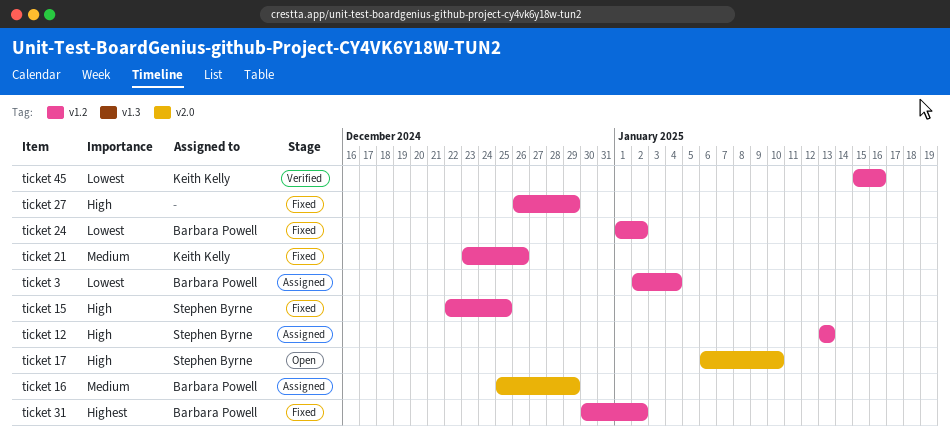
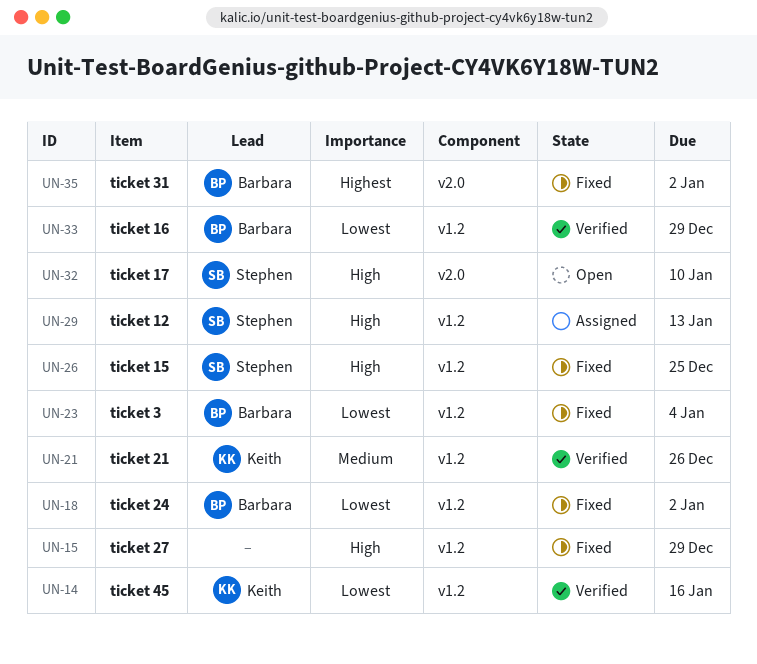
ticket 16, status: Assigned -> Verified
ticket 16, priority: Medium -> Lowest
ticket 16, label: v2.0 -> v1.2
ticket 21, status: Fixed -> Verified
ticket 3, status: Assigned -> Fixed
ticket 31, label: v1.2 -> v2.0

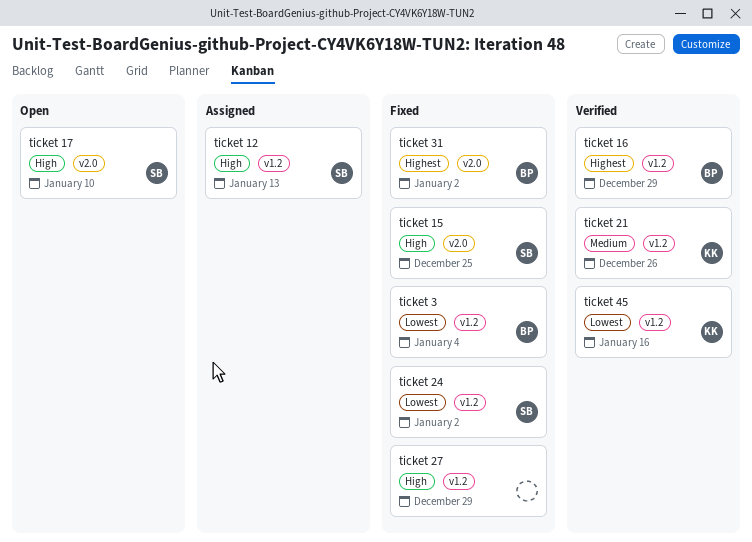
ticket 15, label: v1.2 -> v2.0
ticket 16, priority: Lowest -> Highest
ticket 24, owner: Barbara -> Stephen

